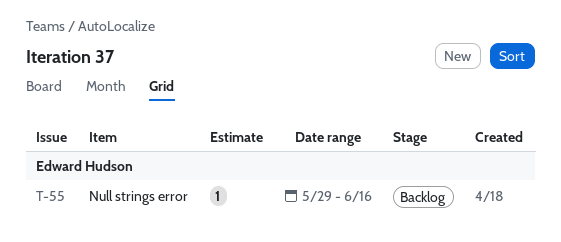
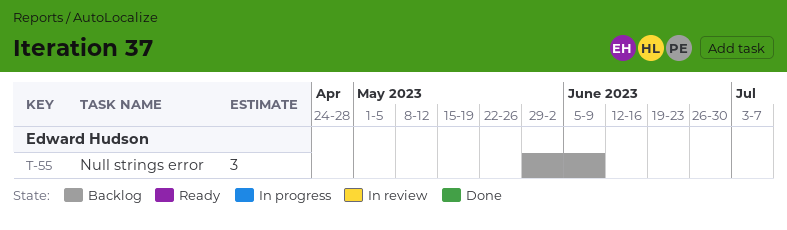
T-55, estimate: 1 -> 3
T-55, due: Jun 16 -> Jun 9

